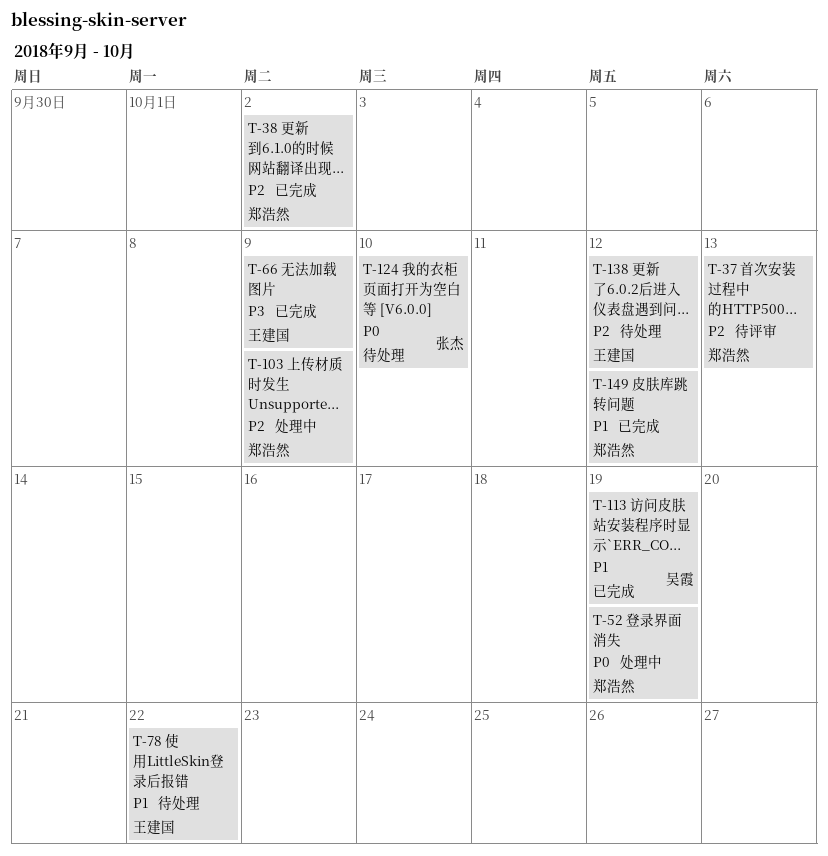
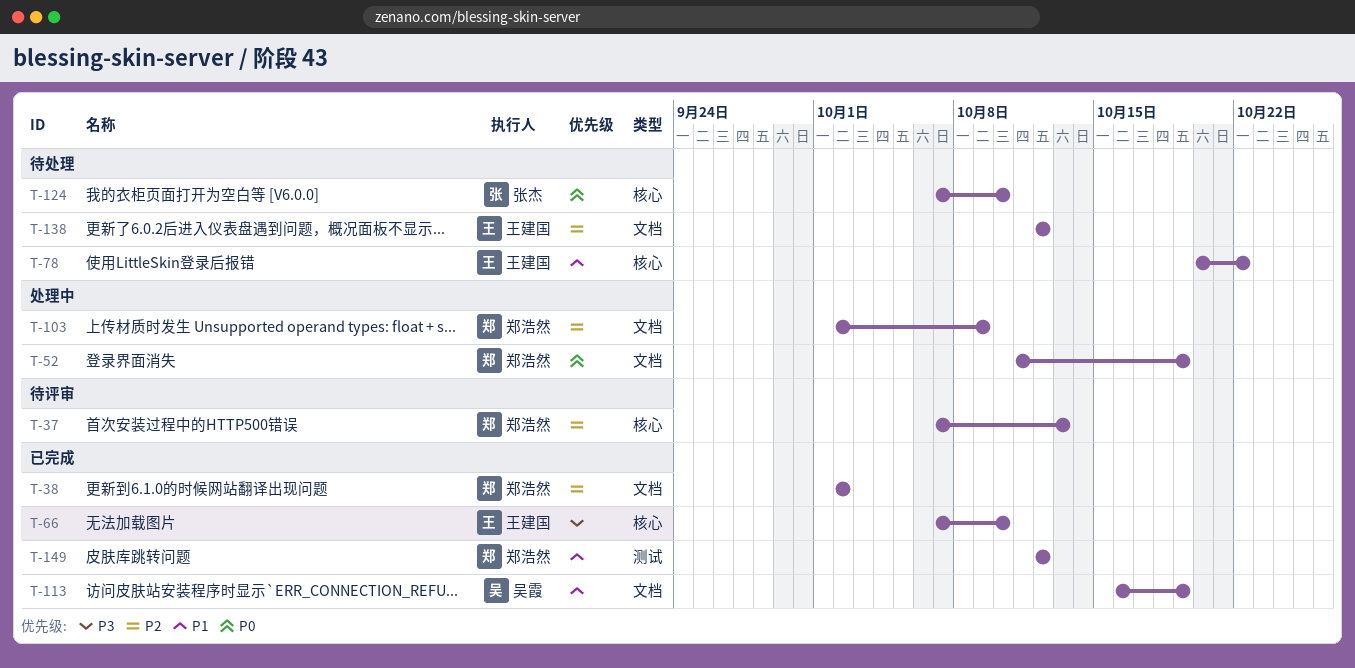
T-66, due: Oct 9 -> Oct 10

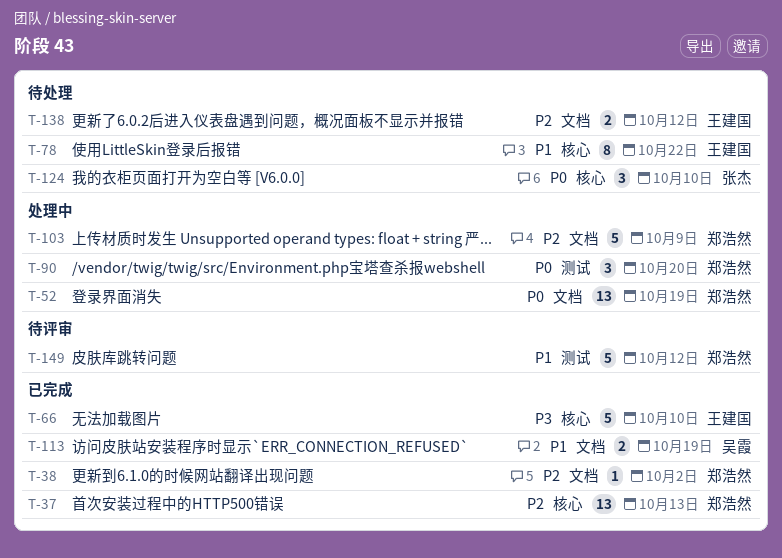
T-37, status: 待评审 -> 已完成
T-90: none -> present
T-149, status: 已完成 -> 待评审

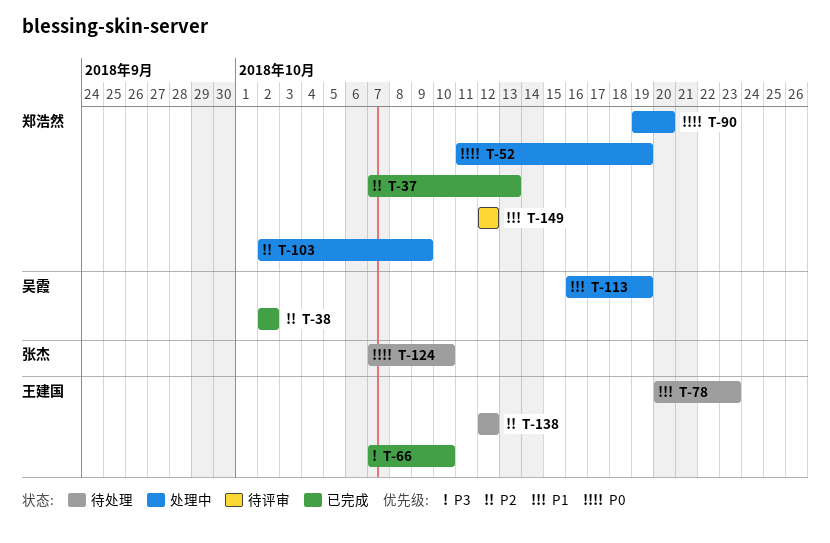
T-38, owner: 郑浩然 -> 吴霞
T-78, due: Oct 22 -> Oct 23
T-113, status: 已完成 -> 处理中

